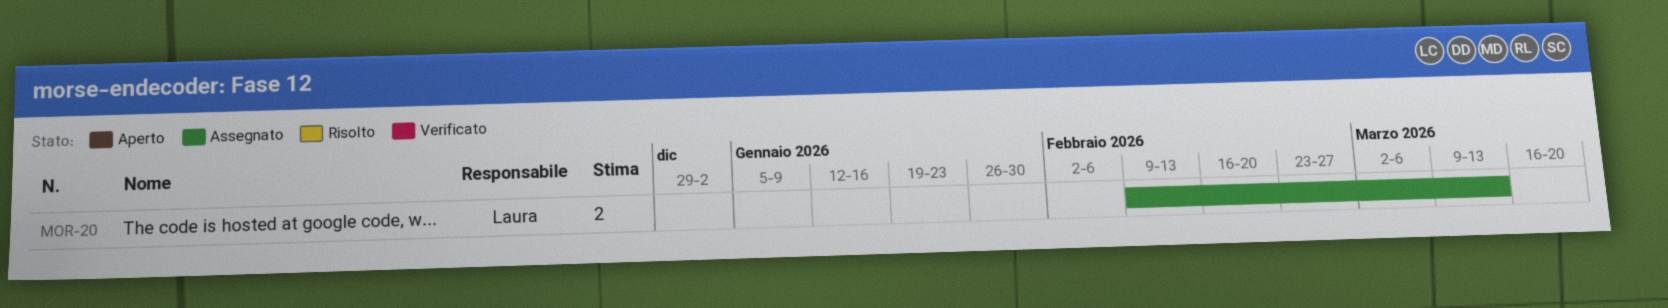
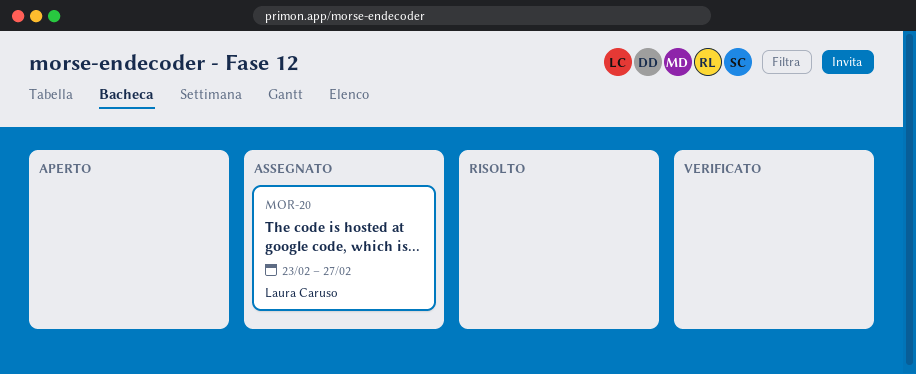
MOR-20, start: Feb 9 -> Feb 23
MOR-20, due: Mar 13 -> Feb 27

